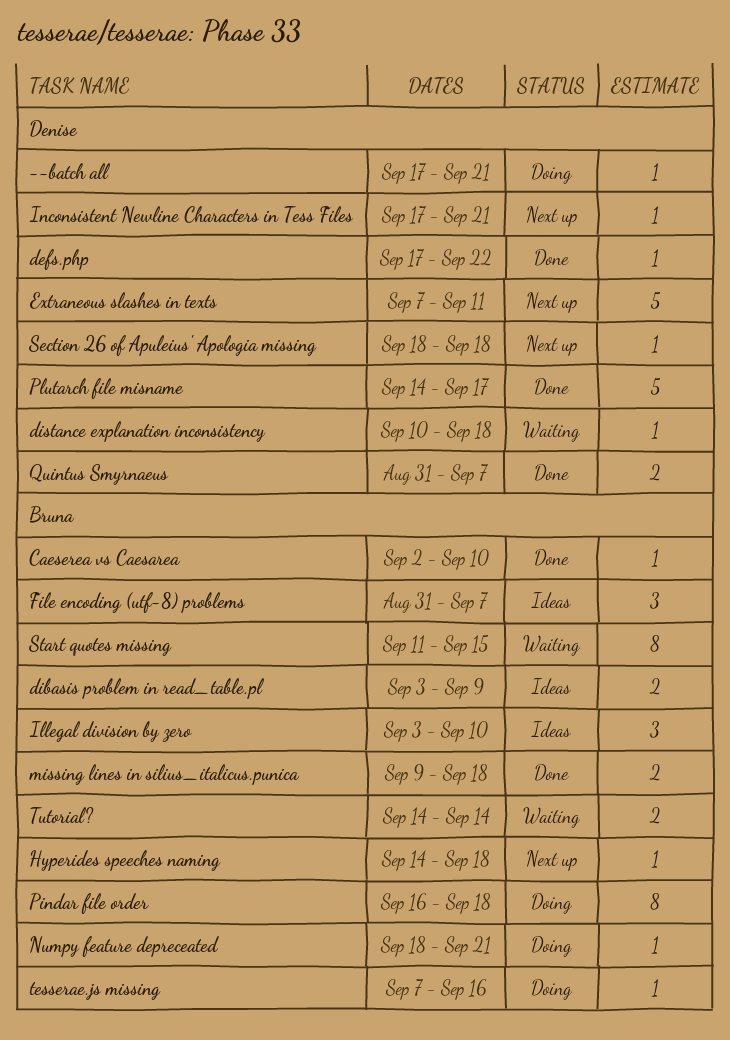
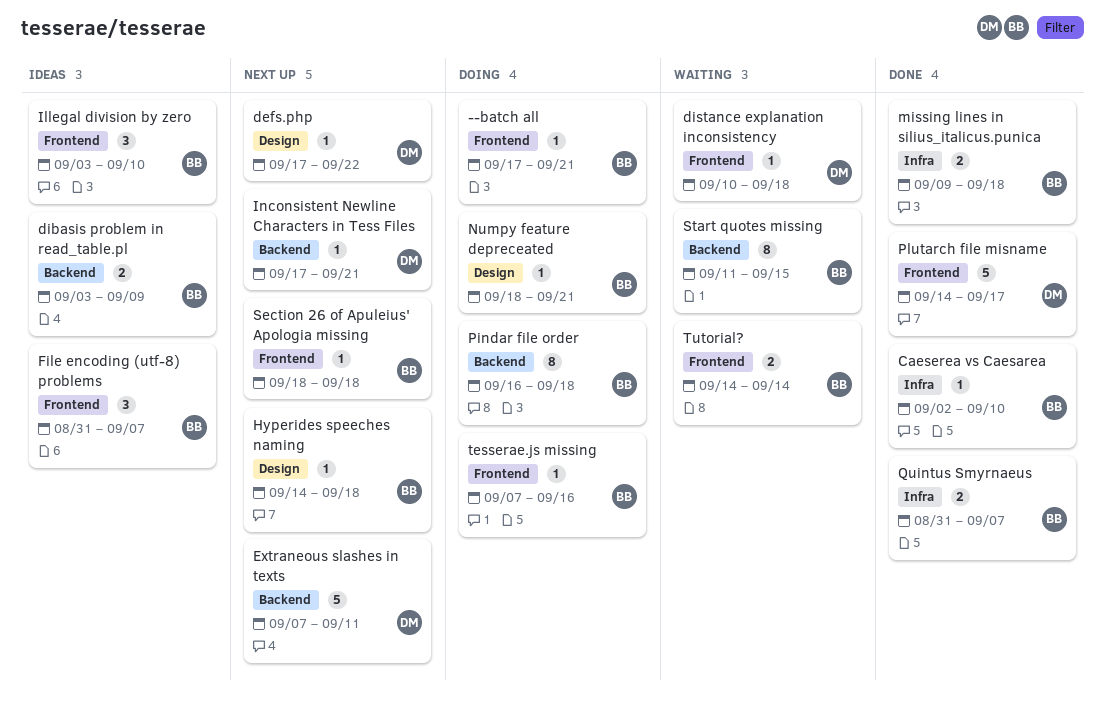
--batch all, owner: Denise -> Bruna
defs.php, status: Done -> Next up
Quintus Smyrnaeus, owner: Denise -> Bruna
Section 26 of Apuleius' Apologia missing, owner: Denise -> Bruna

